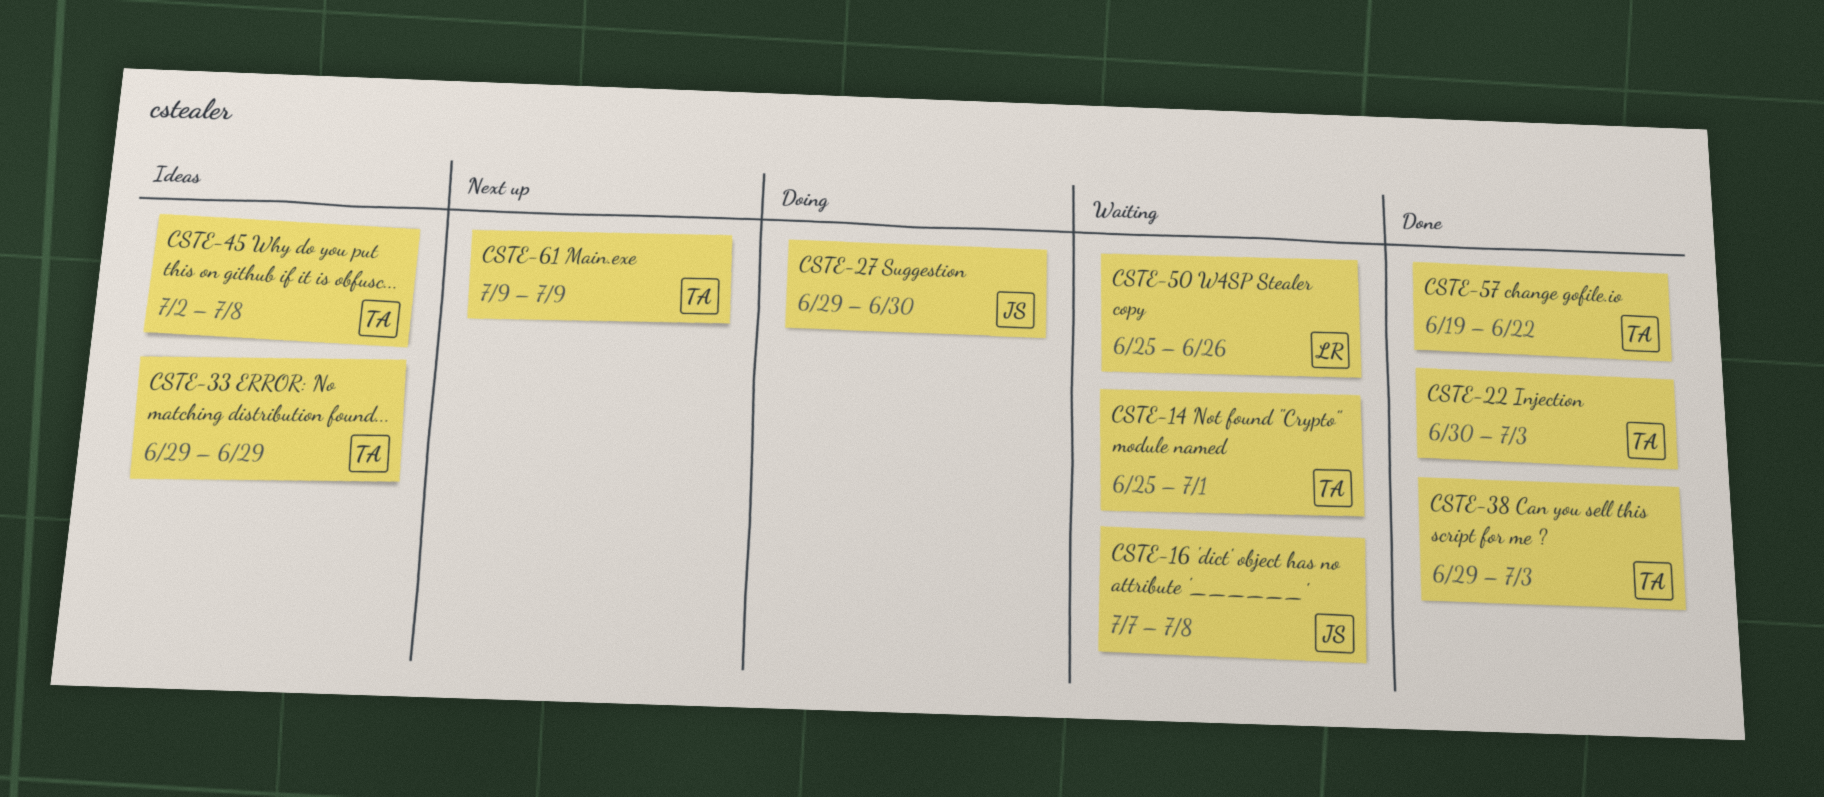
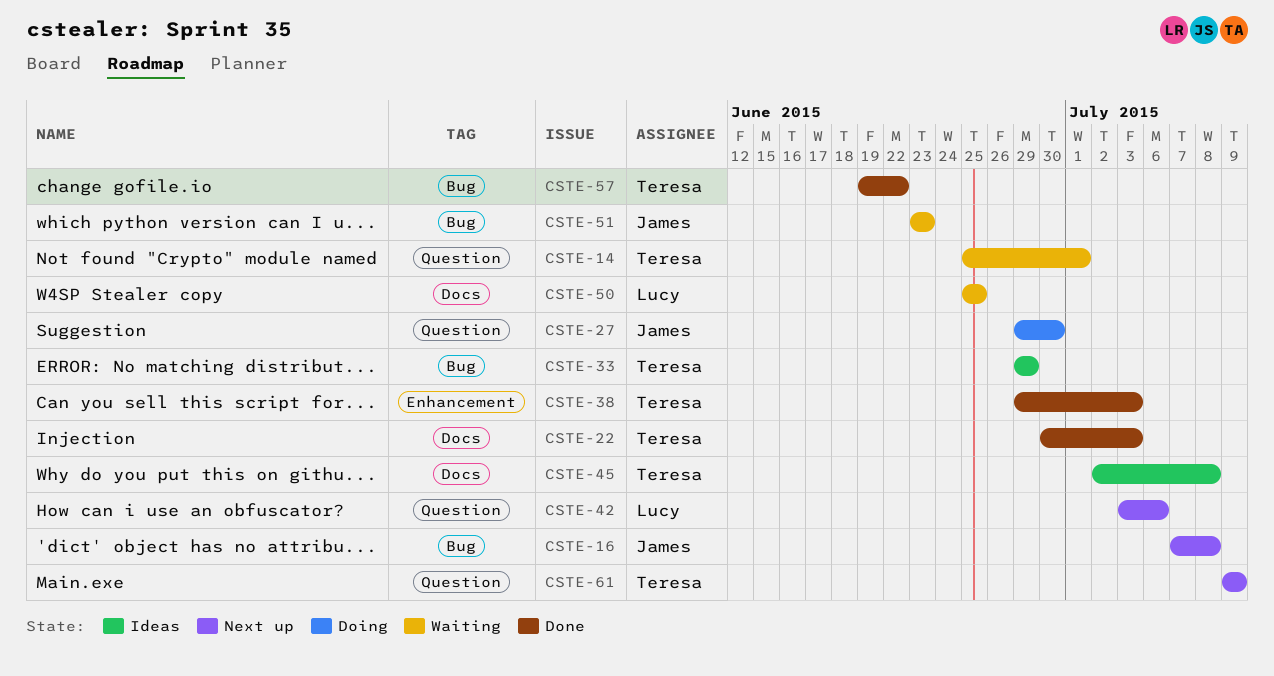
CSTE-16, status: Waiting -> Next up
CSTE-42: none -> present
CSTE-50, due: Jun 26 -> Jun 25
CSTE-51: none -> present

